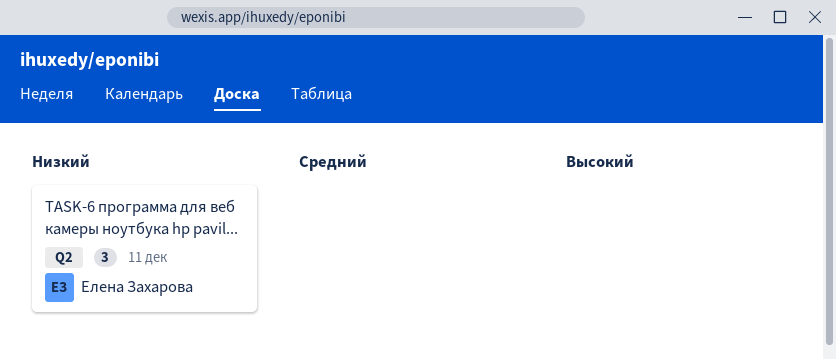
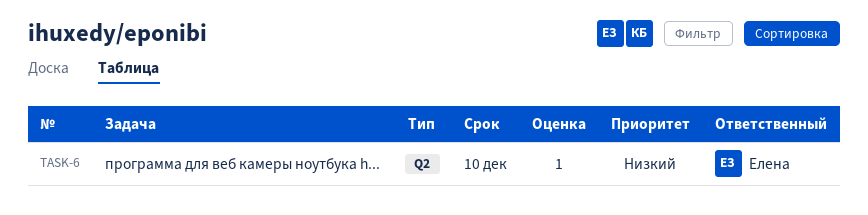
TASK-6, estimate: 3 -> 1
TASK-6, due: Dec 11 -> Dec 10

